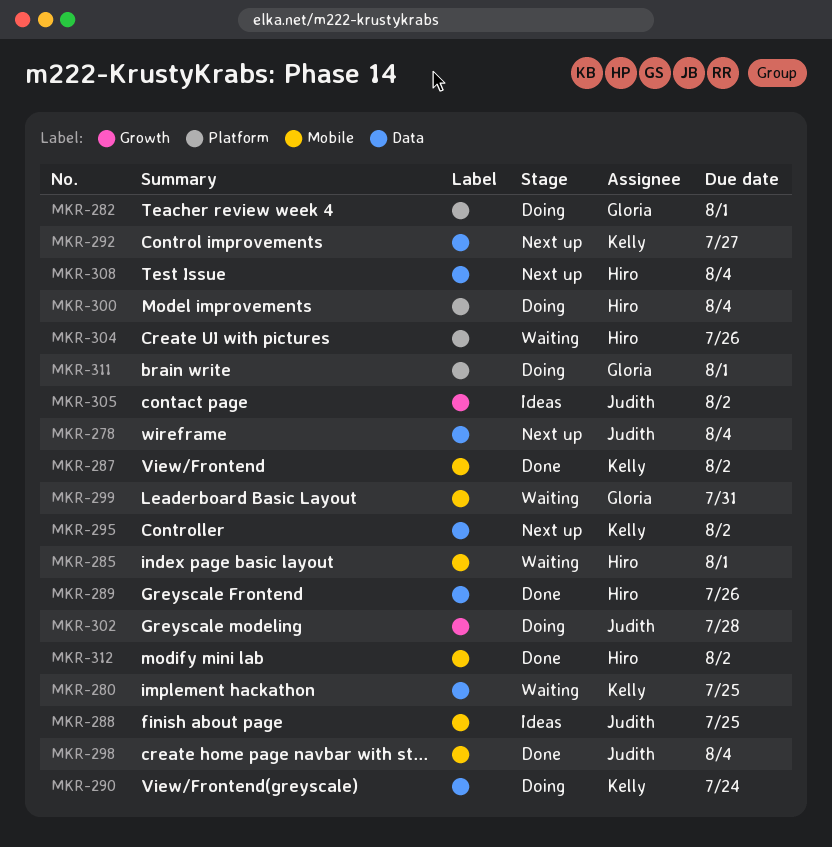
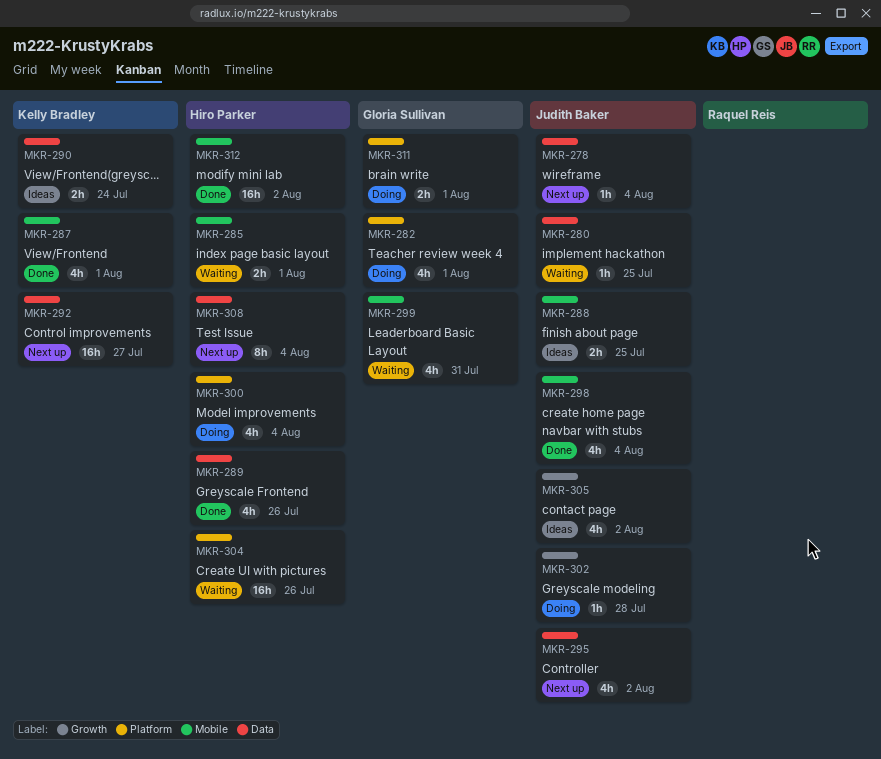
MKR-280, owner: Kelly Bradley -> Judith Baker
MKR-287, due: Aug 2 -> Aug 1
MKR-290, status: Doing -> Ideas
MKR-295, owner: Kelly Bradley -> Judith Baker

